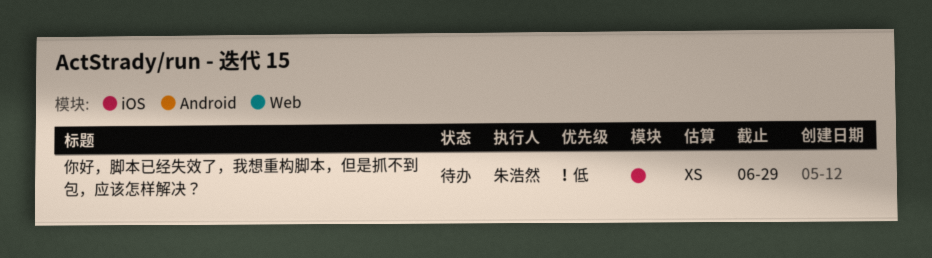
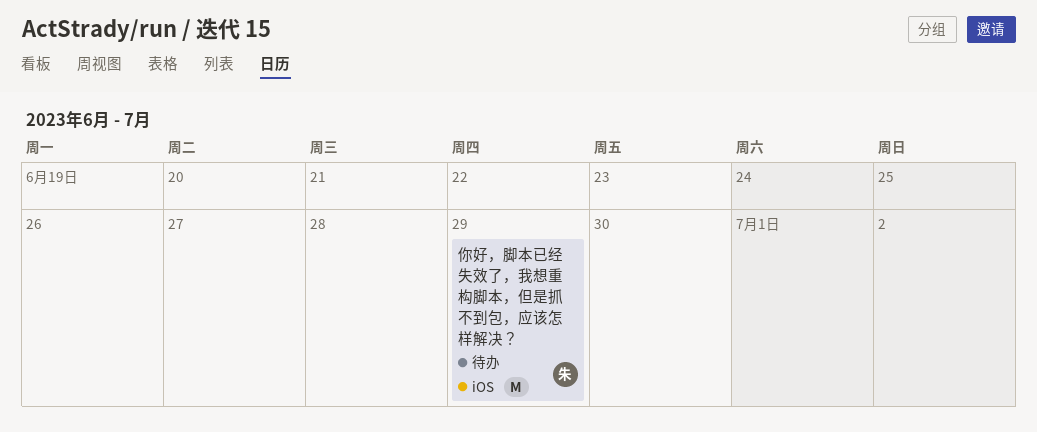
你好，脚本已经失效了，我想重构脚本，但是抓不到包，应该怎样解决？, estimate: XS -> M

